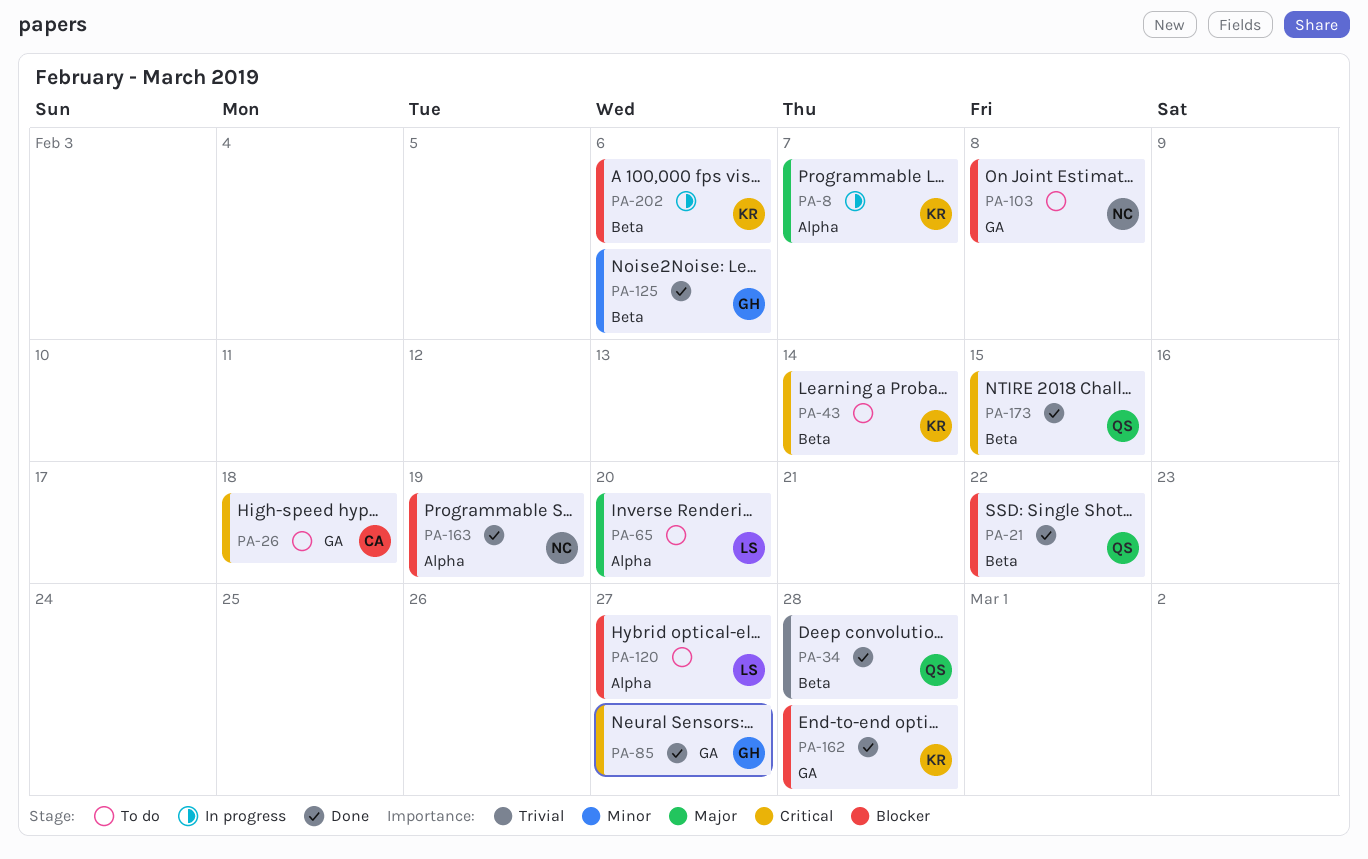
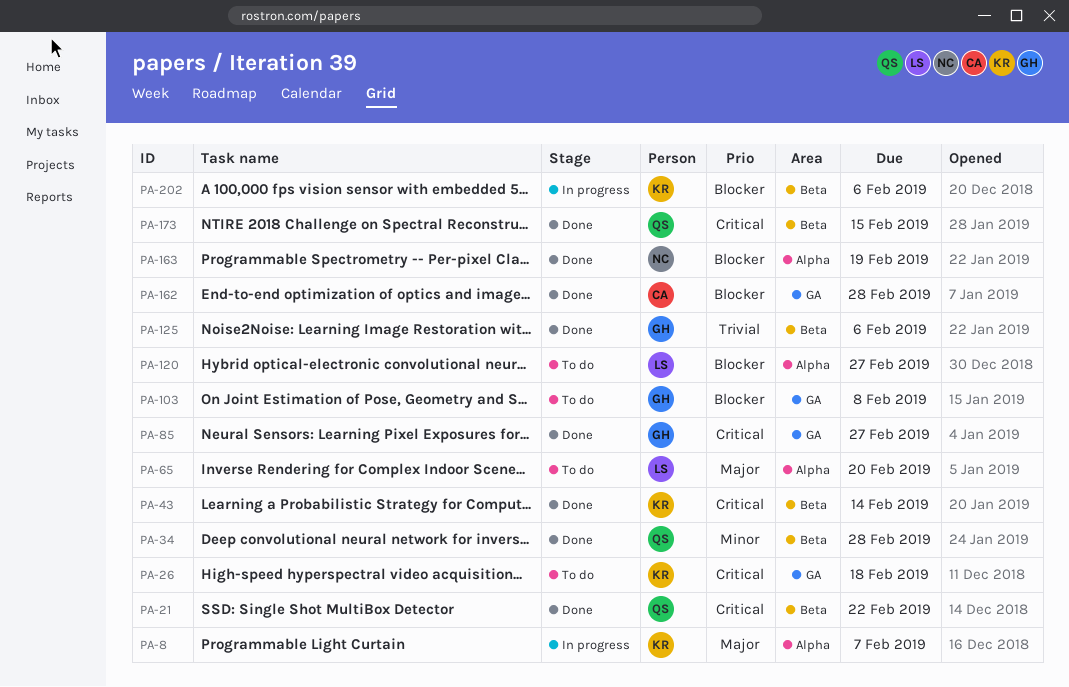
PA-21, priority: Blocker -> Critical
PA-26, owner: CA -> KR
PA-34, priority: Trivial -> Minor
PA-43, status: To do -> Done
PA-103, owner: NC -> GH
PA-125, priority: Minor -> Trivial
PA-162, owner: KR -> CA

